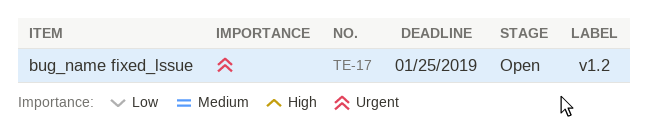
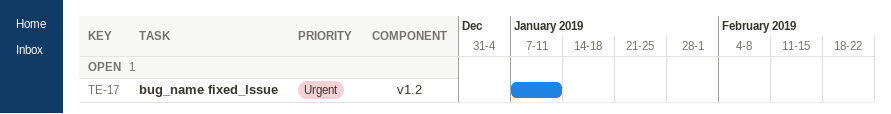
TE-17, due: Jan 25 -> Jan 11

